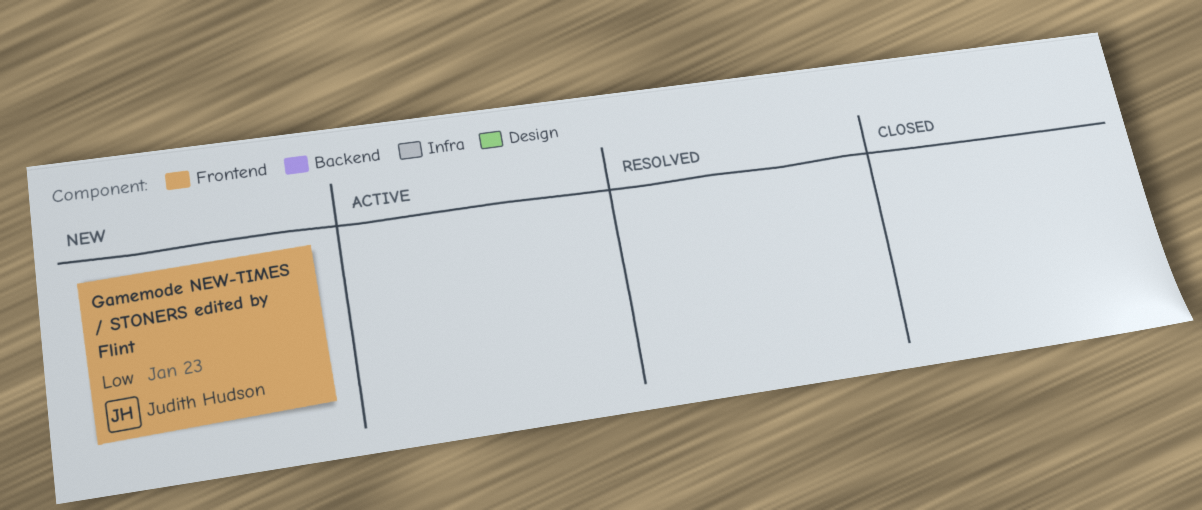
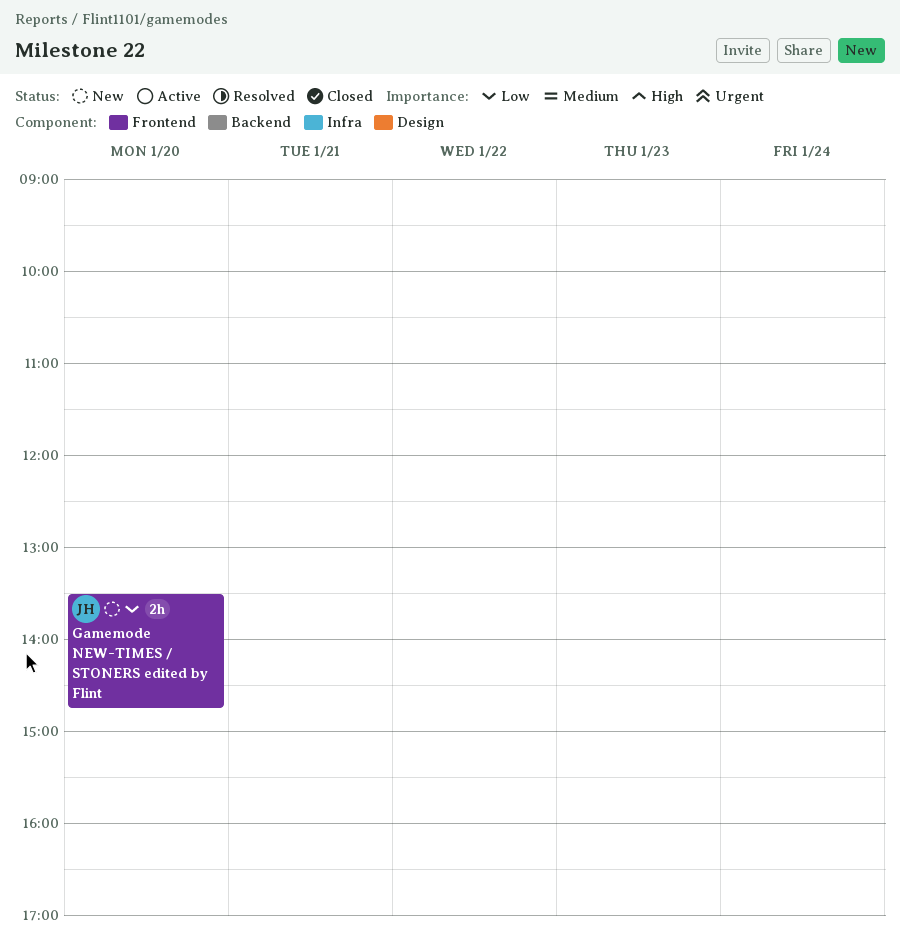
Gamemode NEW-TIMES / STONERS edited by Flint, day: Jan 23 -> Jan 20

